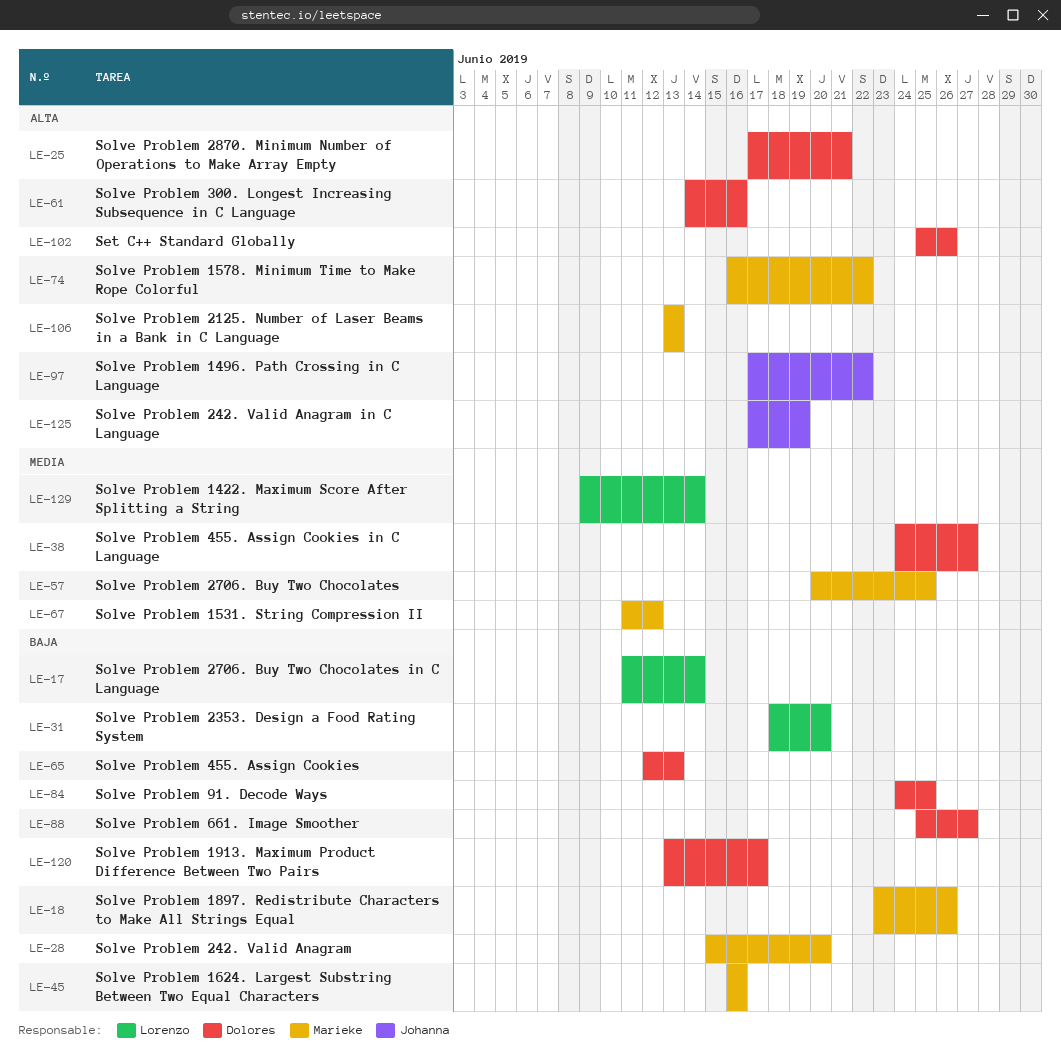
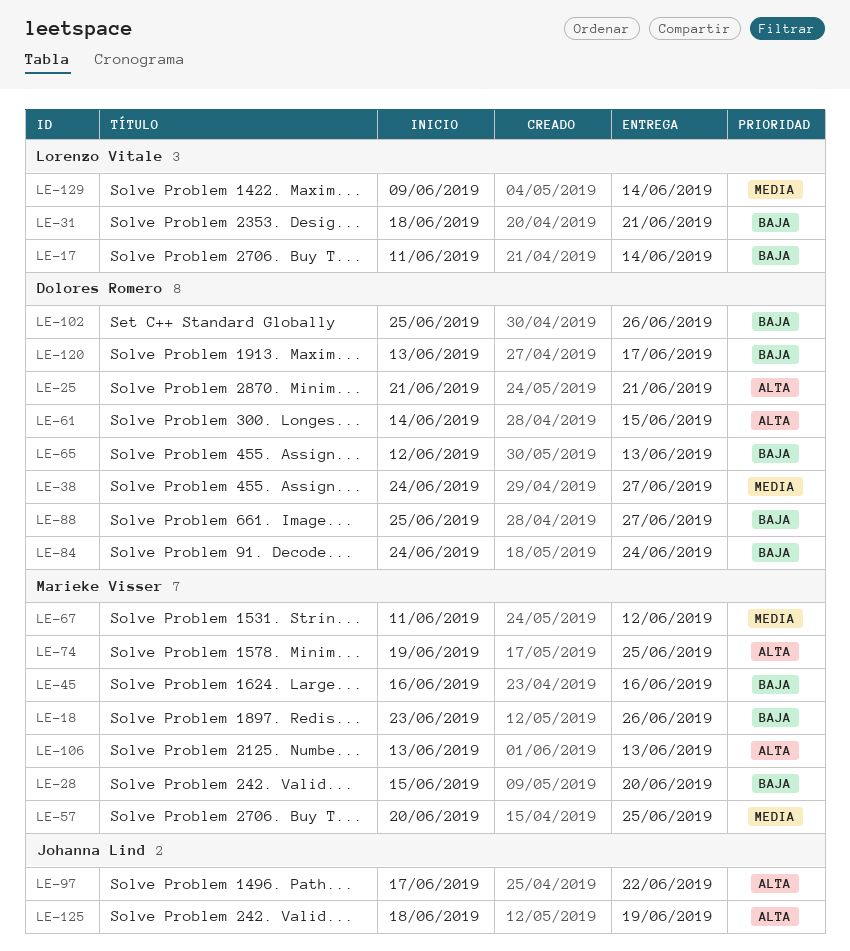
LE-25, start: Jun 17 -> Jun 21
LE-31, due: Jun 20 -> Jun 21
LE-61, due: Jun 16 -> Jun 15
LE-74, start: Jun 16 -> Jun 19
LE-74, due: Jun 22 -> Jun 25
LE-84, due: Jun 25 -> Jun 24
LE-102, priority: Alta -> Baja
LE-125, start: Jun 17 -> Jun 18

